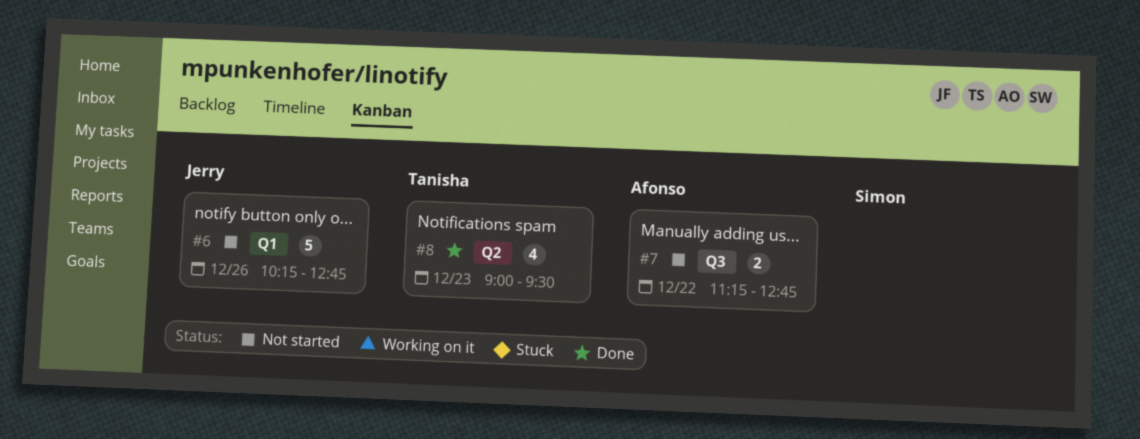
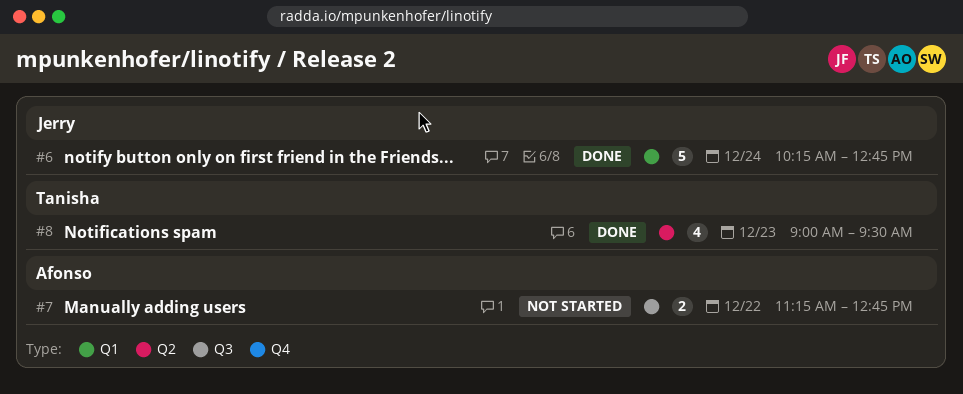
#6, status: Not started -> Done
#6, day: Dec 26 -> Dec 24

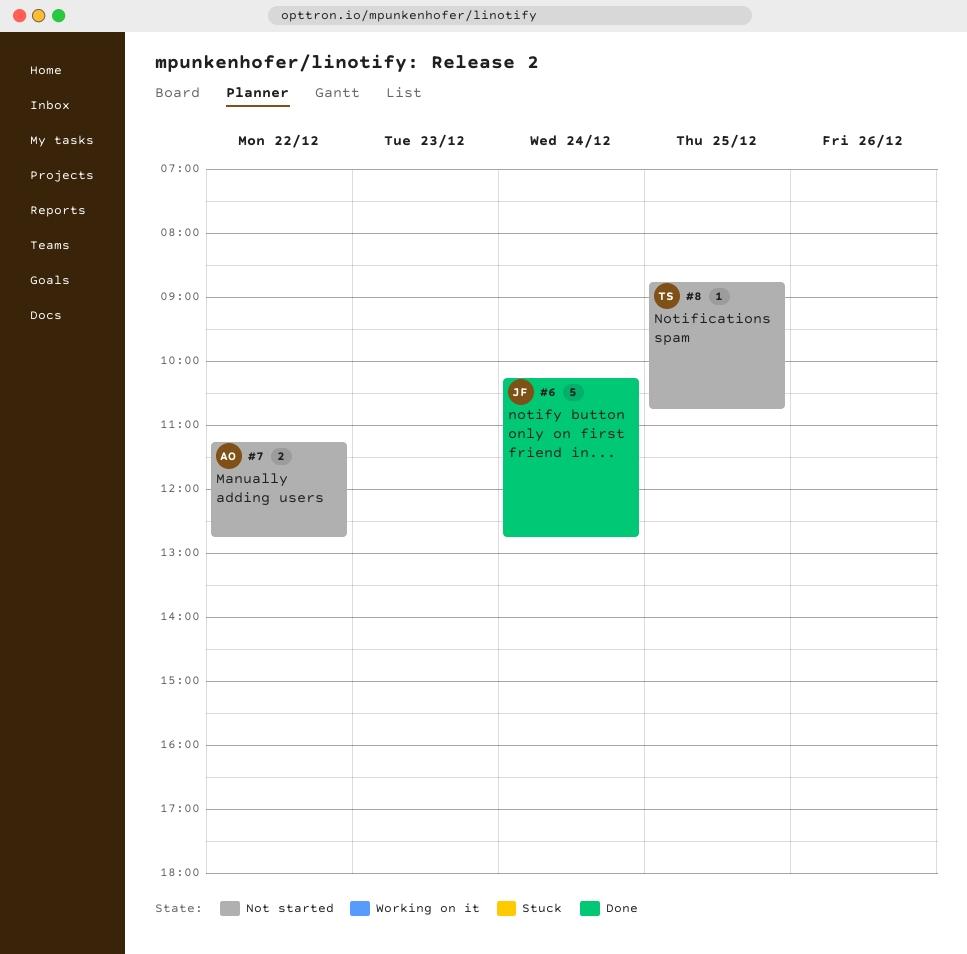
#8, status: Done -> Not started
#8, estimate: 4 -> 1
#8, day: Dec 23 -> Dec 25
#8, begins: 09:00 -> 08:45
#8, ends: 09:30 -> 10:45

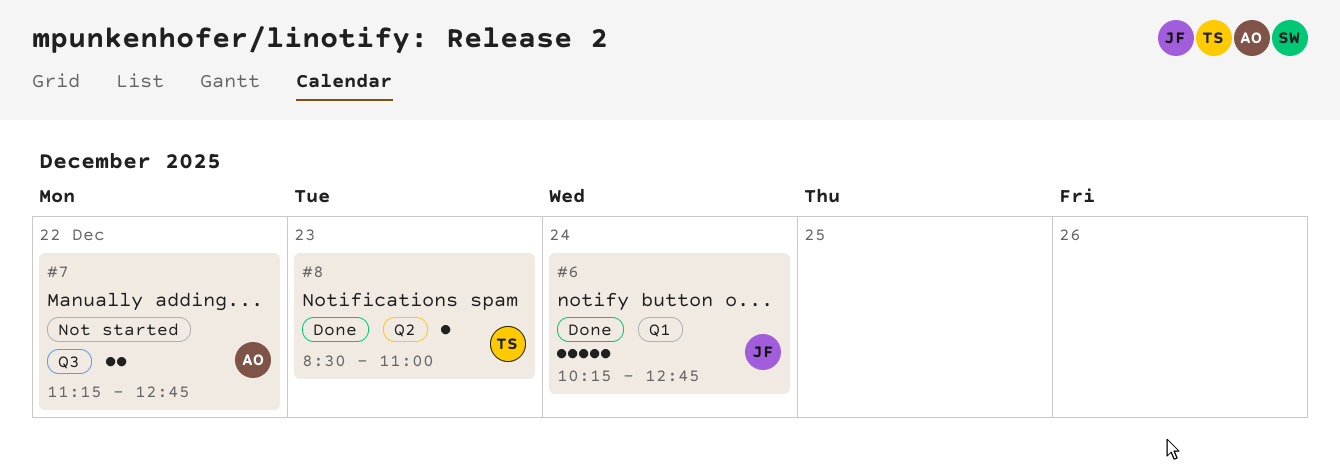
#8, status: Not started -> Done
#8, day: Dec 25 -> Dec 23
#8, begins: 08:45 -> 08:30
#8, ends: 10:45 -> 11:00

